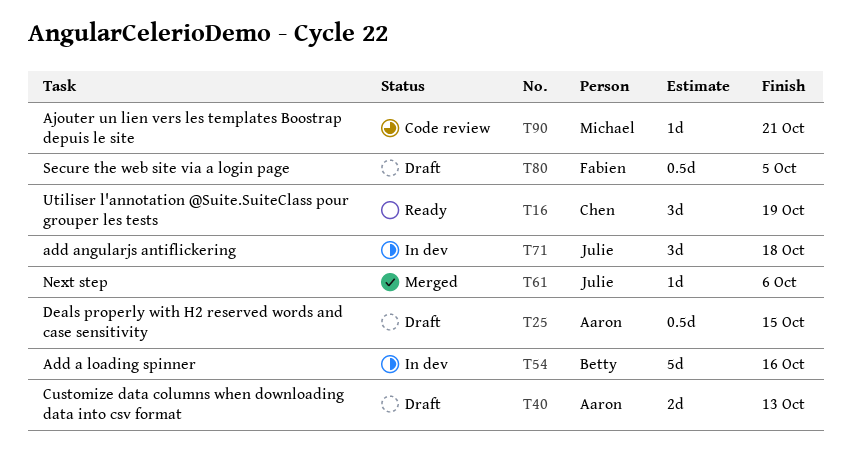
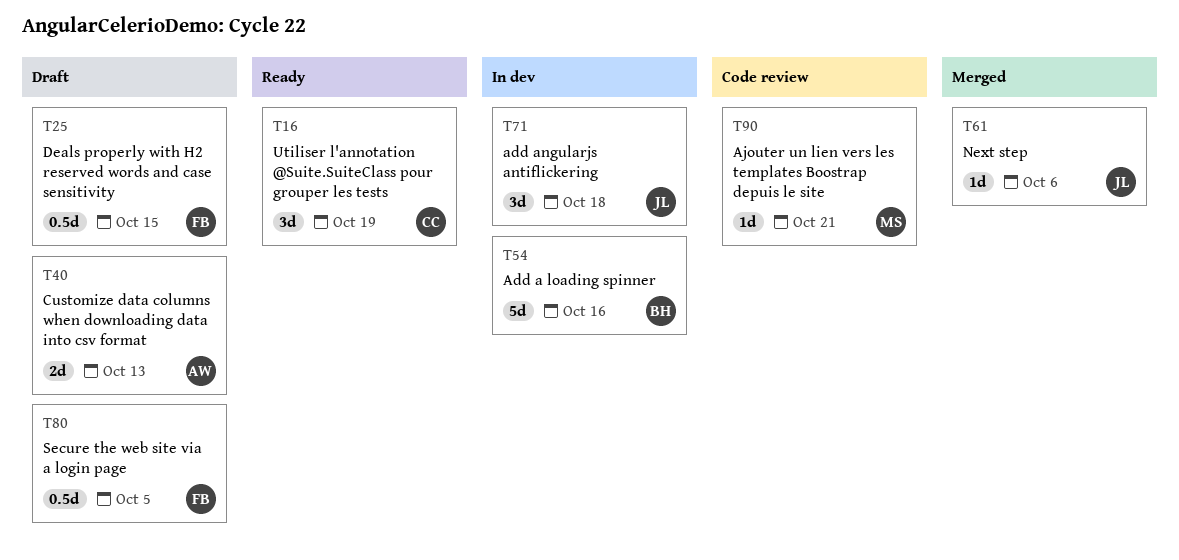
T25, owner: Aaron -> Fabien

